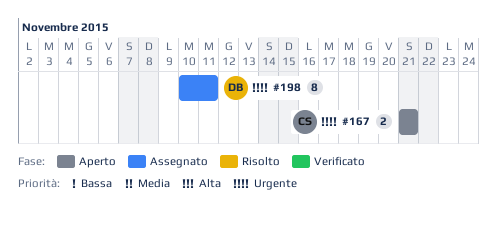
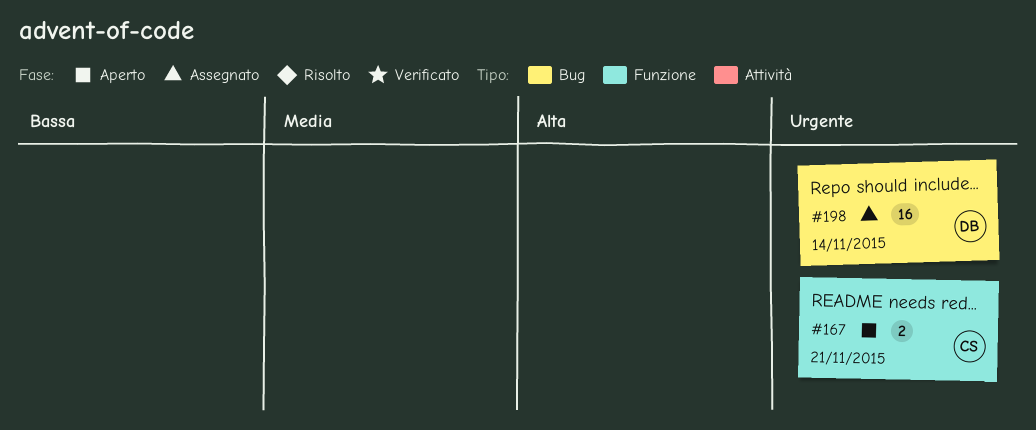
#198, estimate: 8 -> 16
#198, due: Nov 11 -> Nov 14

